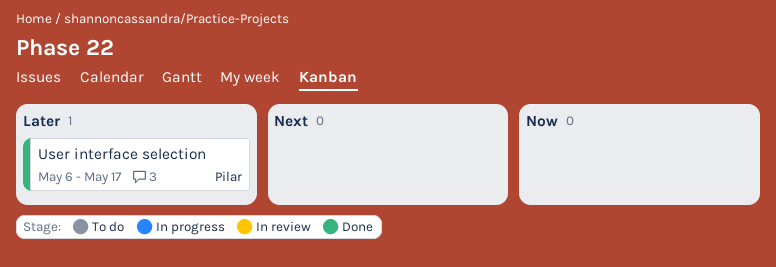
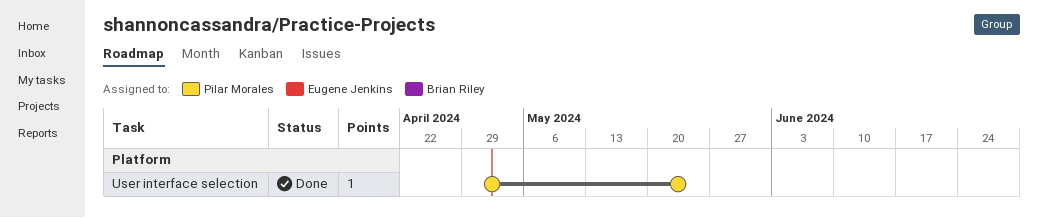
User interface selection, start: May 6 -> Apr 29
User interface selection, due: May 17 -> May 24

